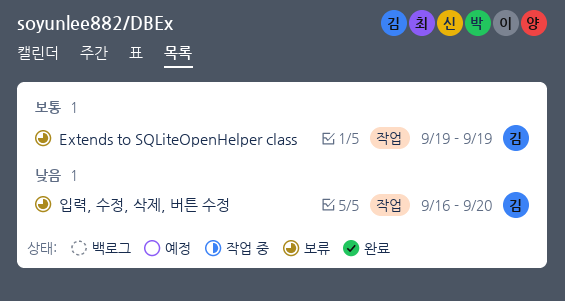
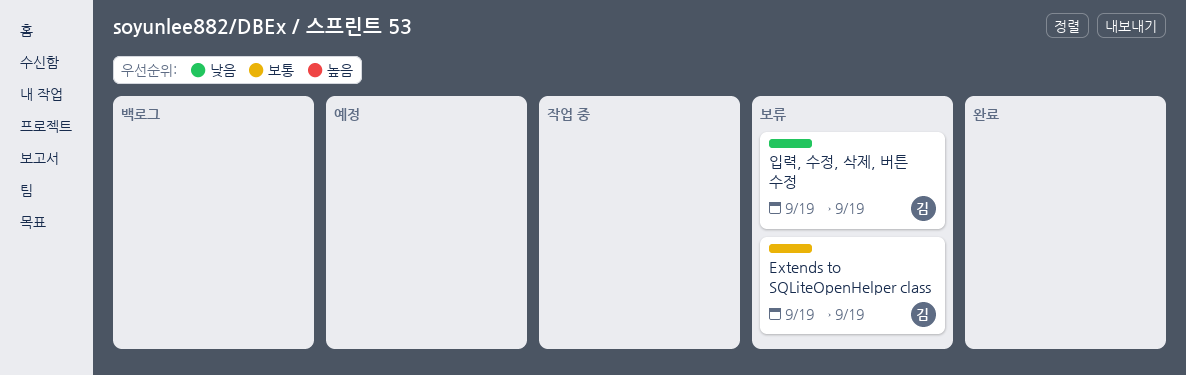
입력, 수정, 삭제, 버튼 수정, start: Sep 16 -> Sep 19
입력, 수정, 삭제, 버튼 수정, due: Sep 20 -> Sep 19

